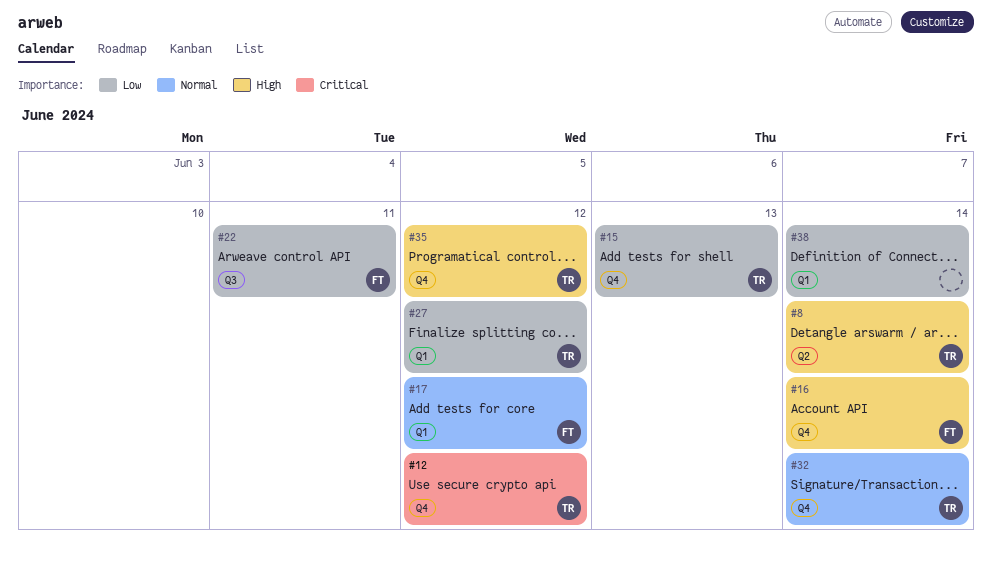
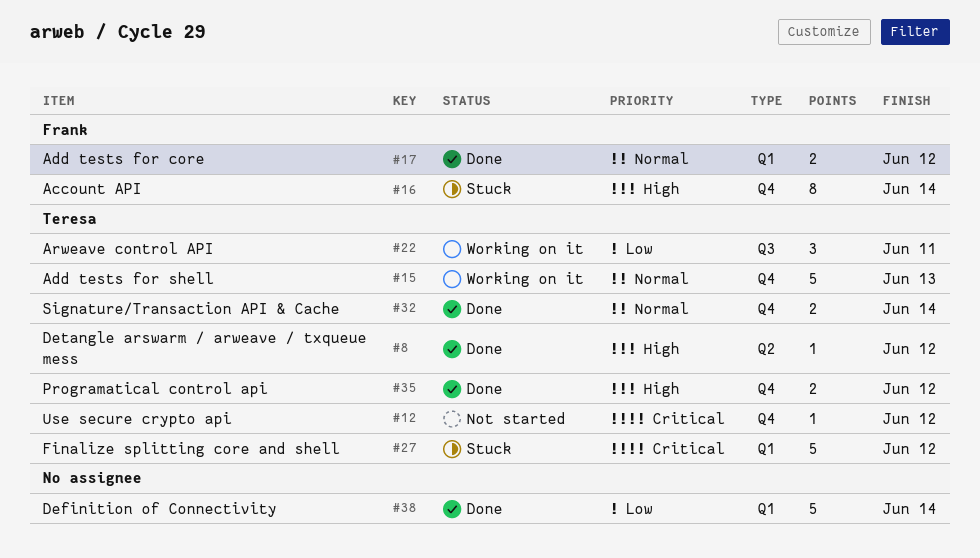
#8, due: Jun 14 -> Jun 12
#15, priority: Low -> Normal
#22, owner: Frank -> Teresa
#27, priority: Low -> Critical

